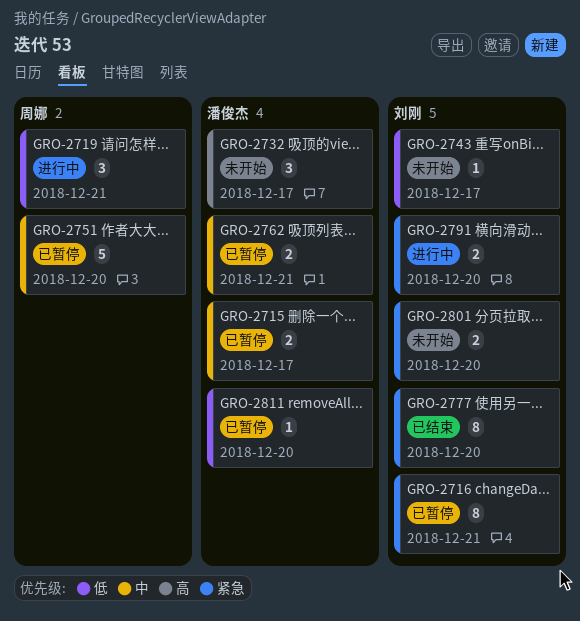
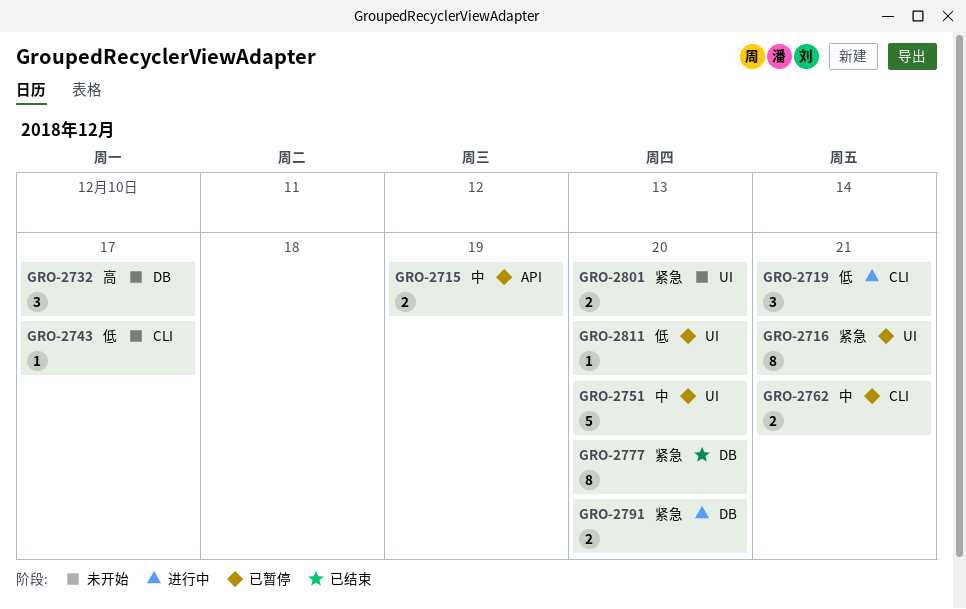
GRO-2715, due: Dec 17 -> Dec 19

